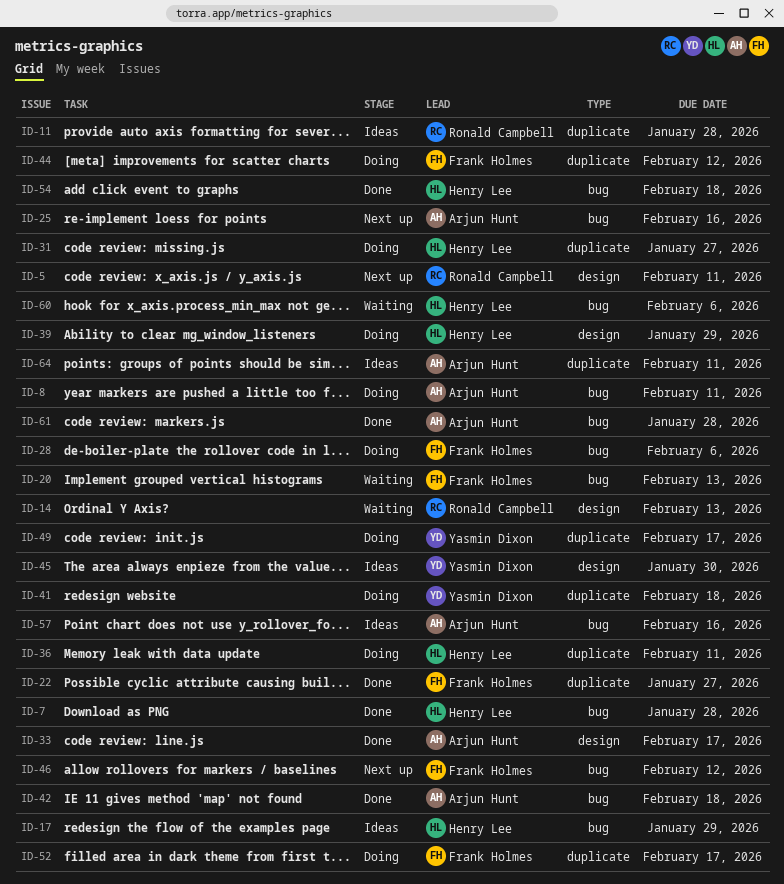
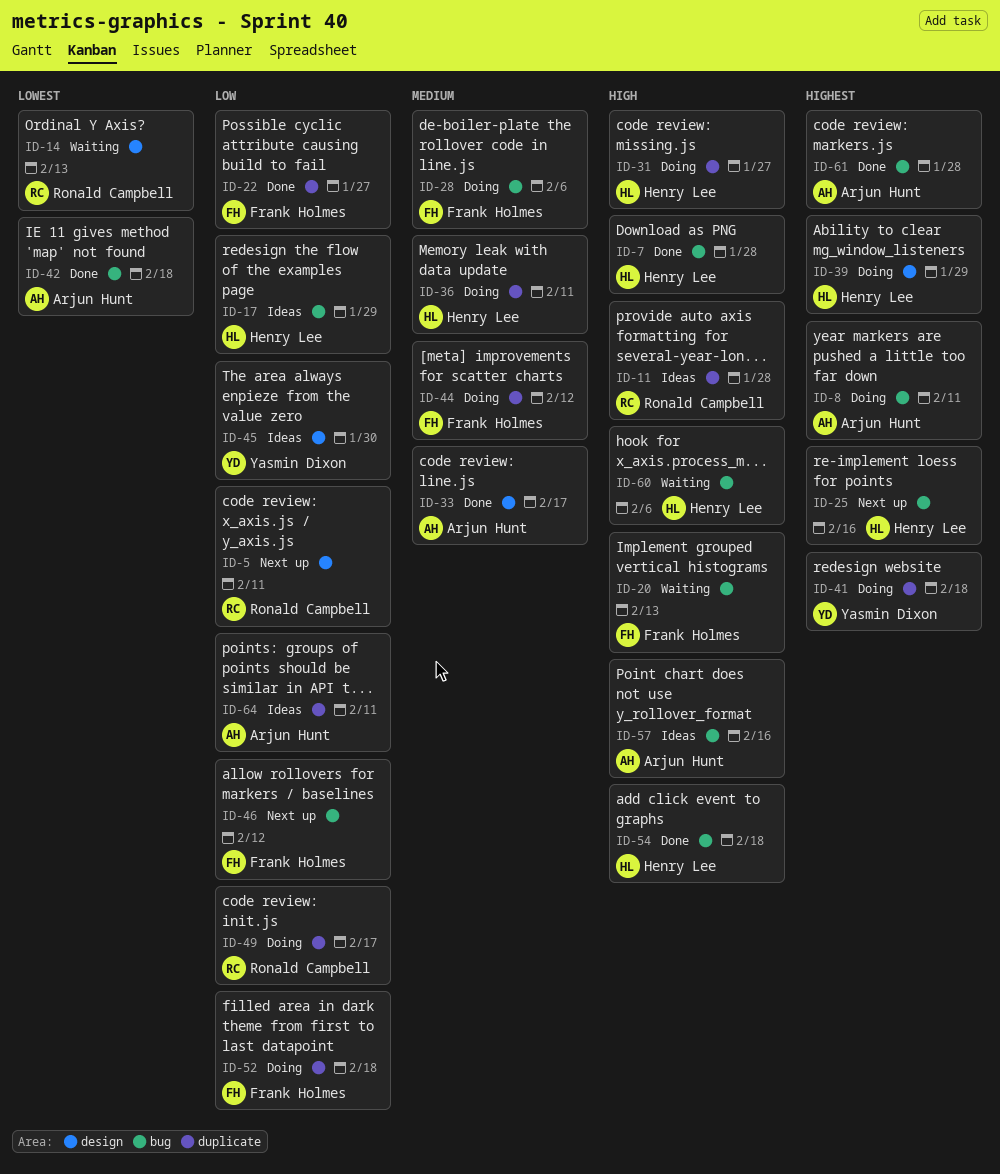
ID-25, owner: Arjun Hunt -> Henry Lee
ID-49, owner: Yasmin Dixon -> Ronald Campbell
ID-52, due: Feb 17 -> Feb 18

